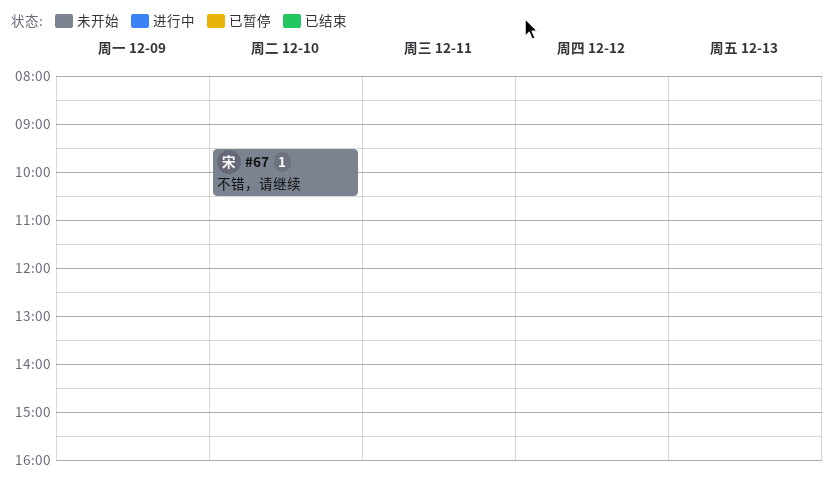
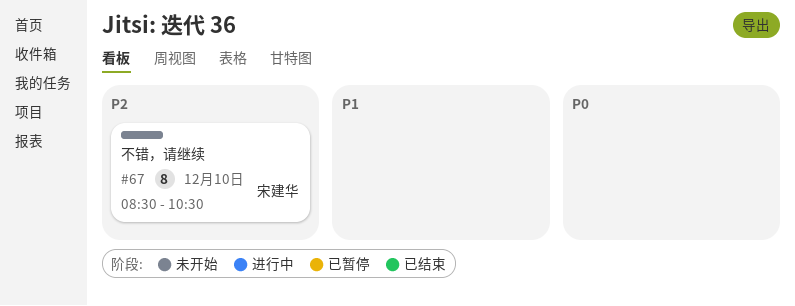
#67, estimate: 1 -> 8
#67, begins: 09:30 -> 08:30

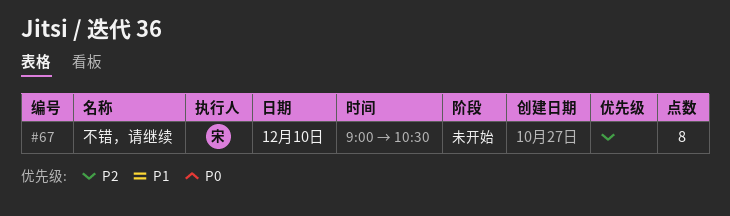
#67, begins: 08:30 -> 09:00

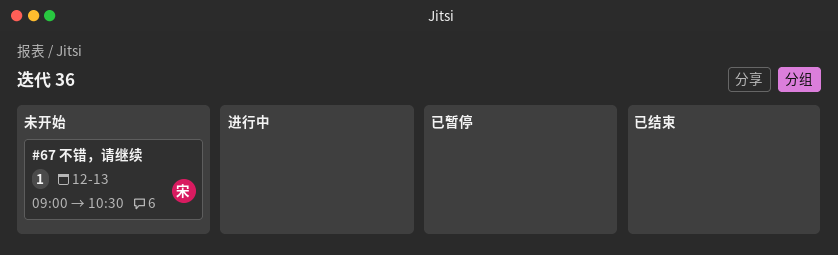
#67, estimate: 8 -> 1
#67, day: Dec 10 -> Dec 13

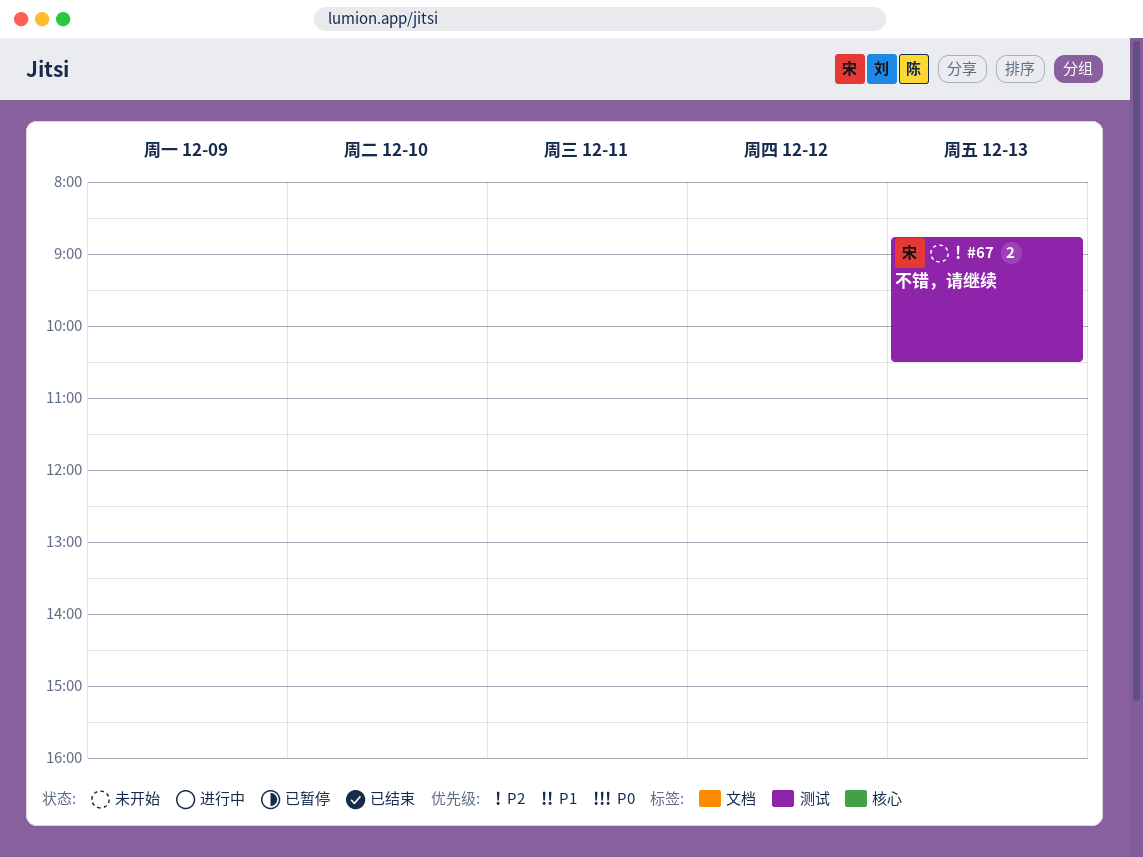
#67, estimate: 1 -> 2
#67, begins: 09:00 -> 08:45

